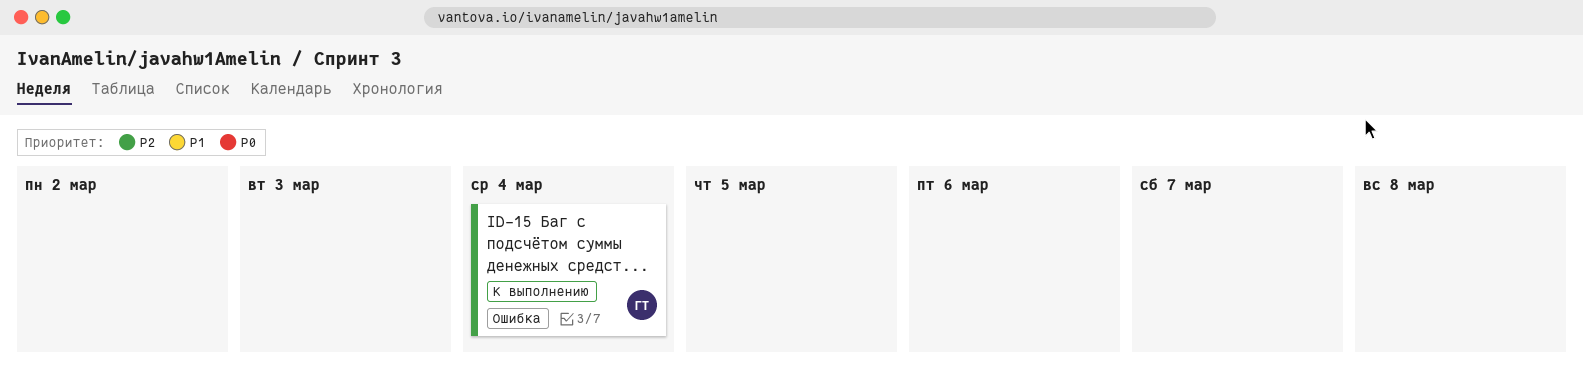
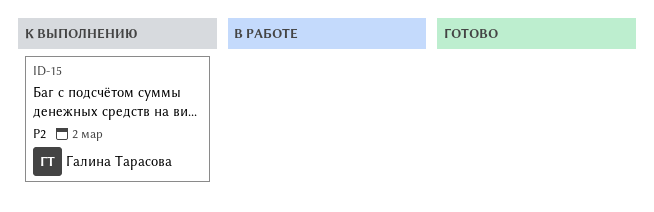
ID-15, due: Mar 4 -> Mar 2

